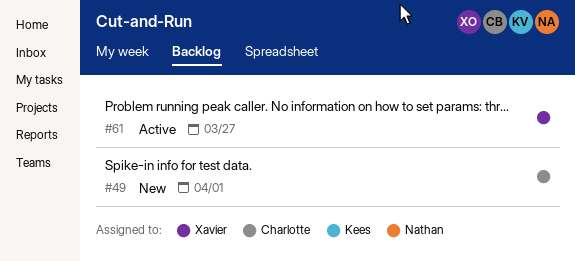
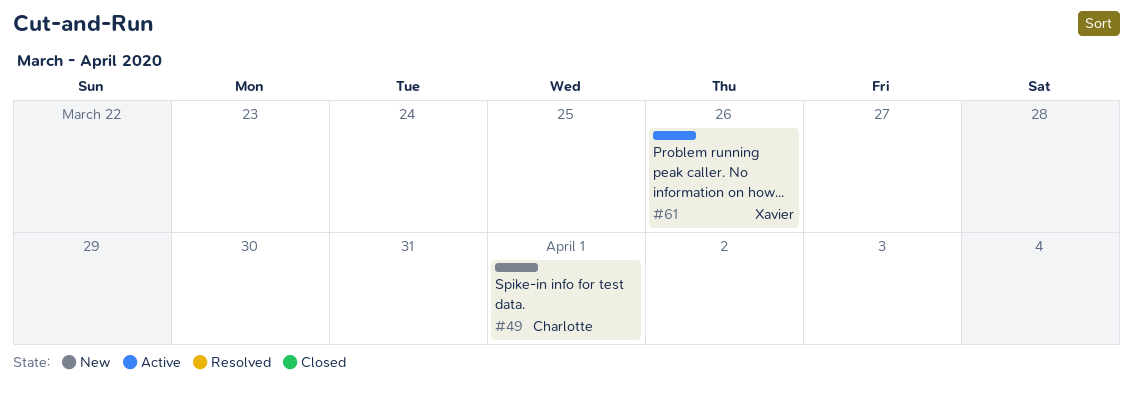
#61, due: Mar 27 -> Mar 26

